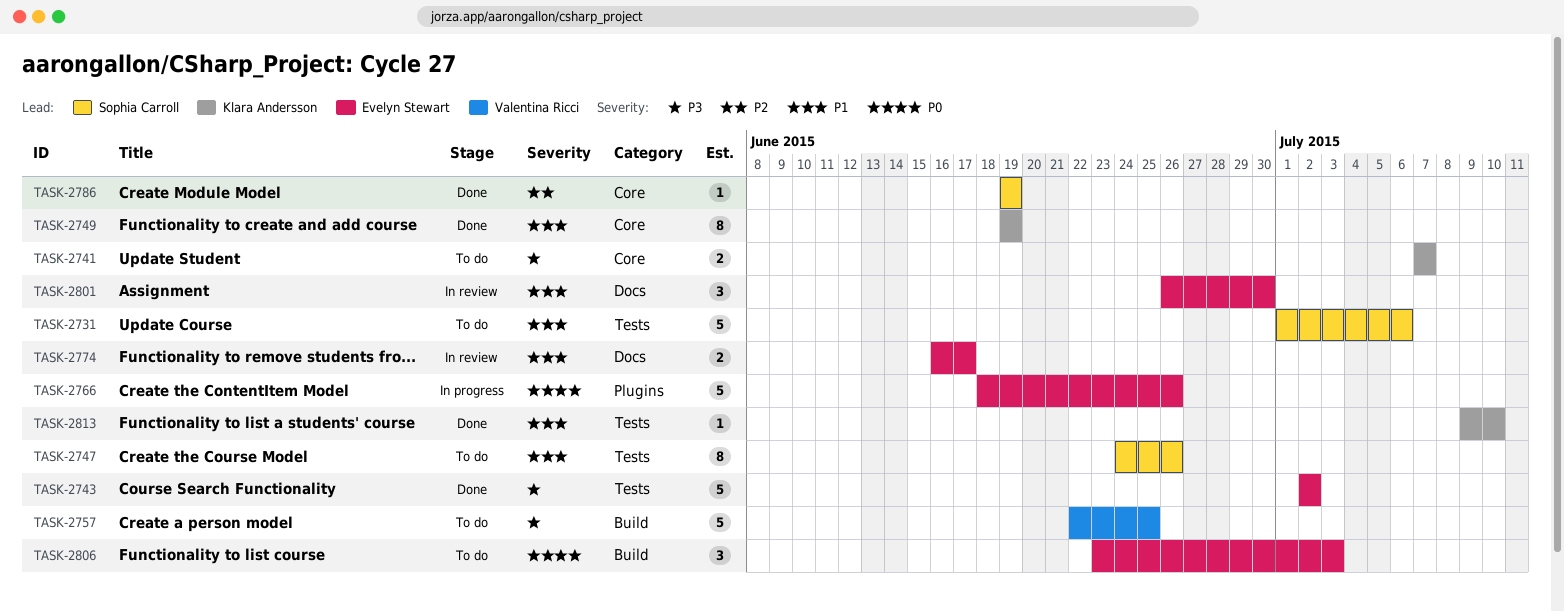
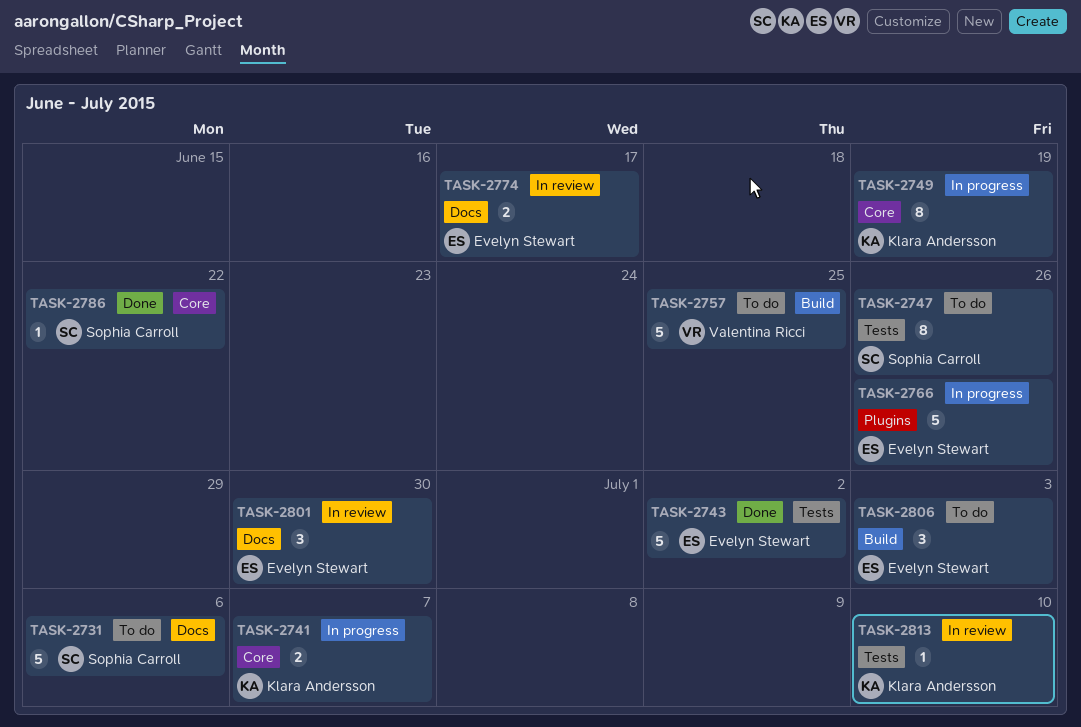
TASK-2731, label: Tests -> Docs
TASK-2741, status: To do -> In progress
TASK-2749, status: Done -> In progress
TASK-2786, due: Jun 19 -> Jun 22
TASK-2813, status: Done -> In review

